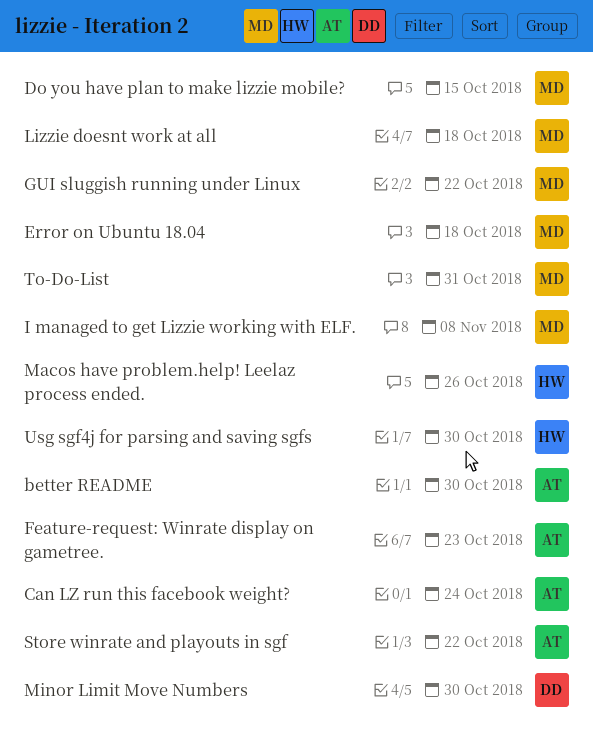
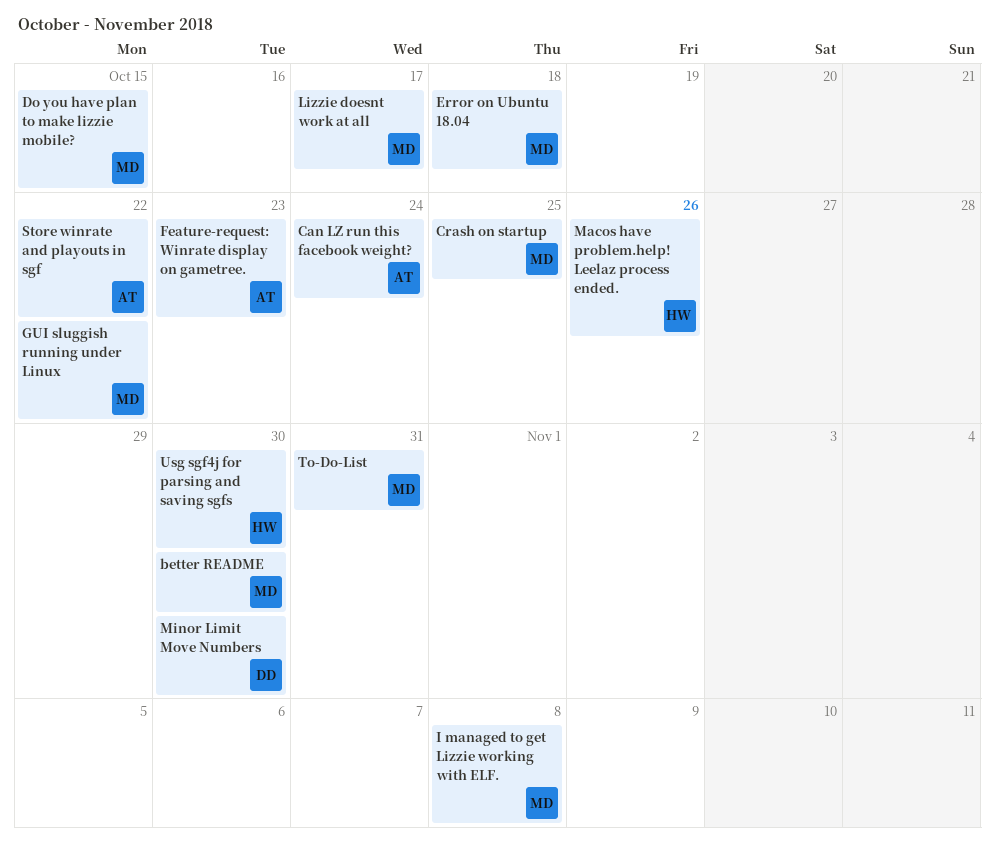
better README, owner: AT -> MD
Crash on startup: none -> present
Lizzie doesnt work at all, due: Oct 18 -> Oct 17

